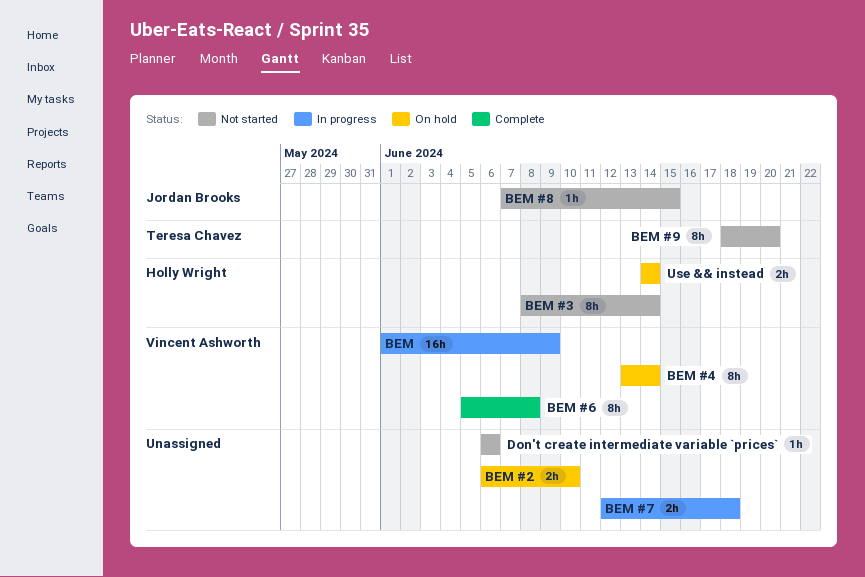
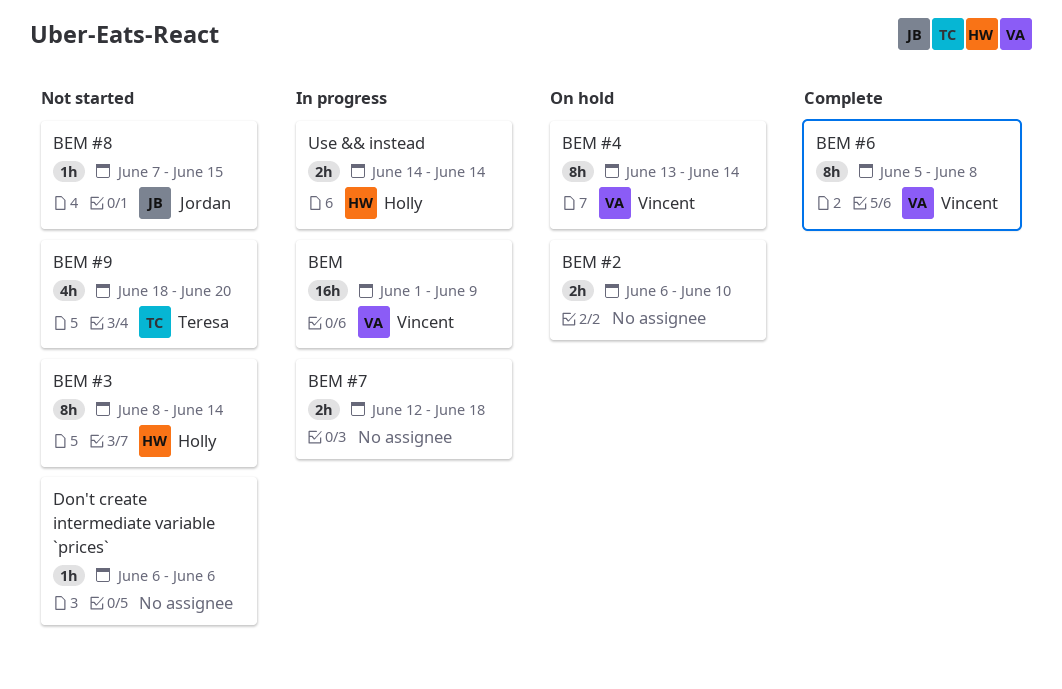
BEM #9, estimate: 8h -> 4h
Use && instead, status: On hold -> In progress

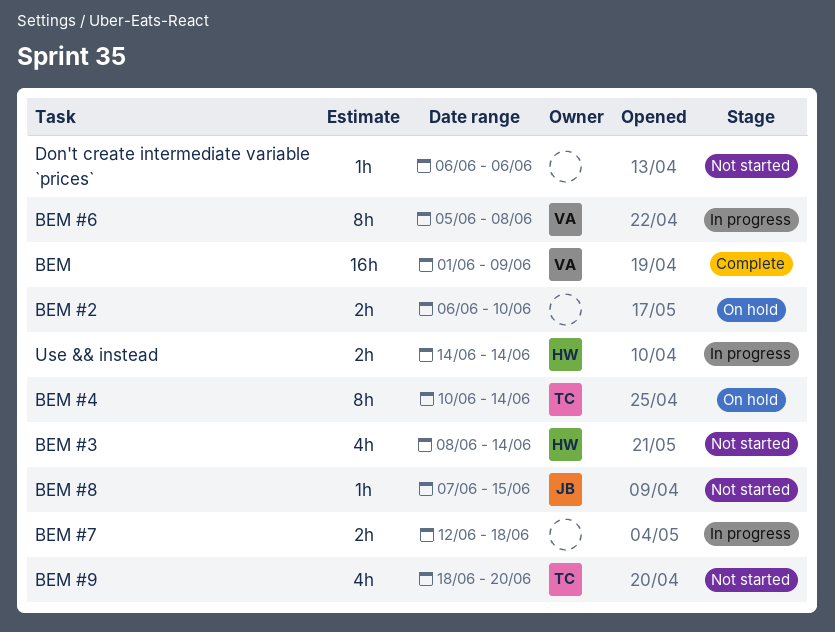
BEM, status: In progress -> Complete
BEM #3, estimate: 8h -> 4h
BEM #4, owner: Vincent -> Teresa
BEM #4, start: Jun 13 -> Jun 10
BEM #6, status: Complete -> In progress

